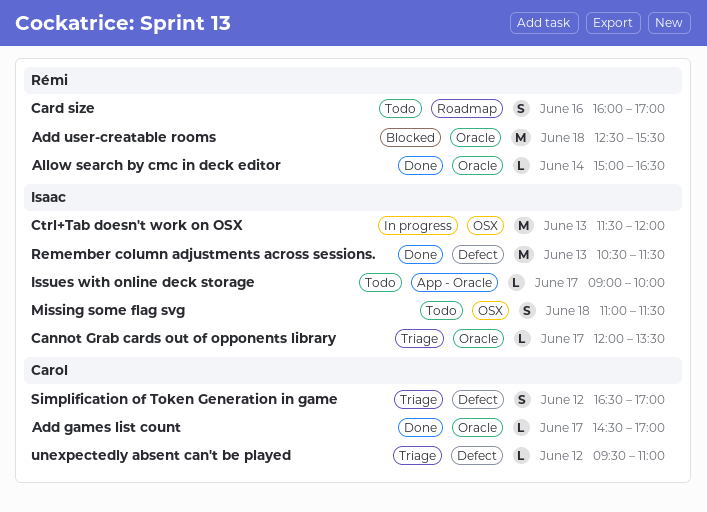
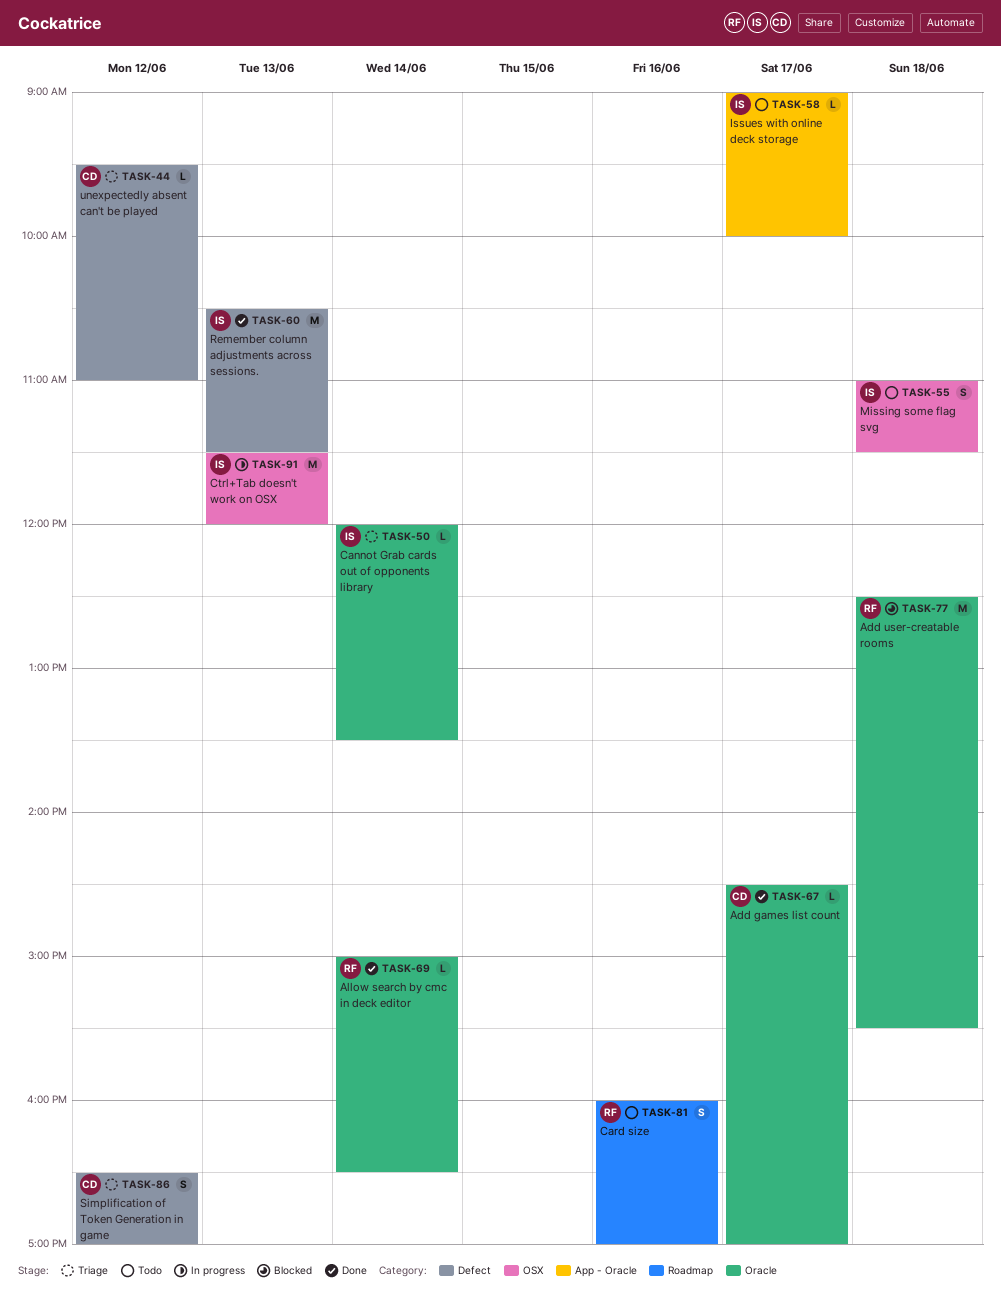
Cannot Grab cards out of opponents library, day: Jun 17 -> Jun 14

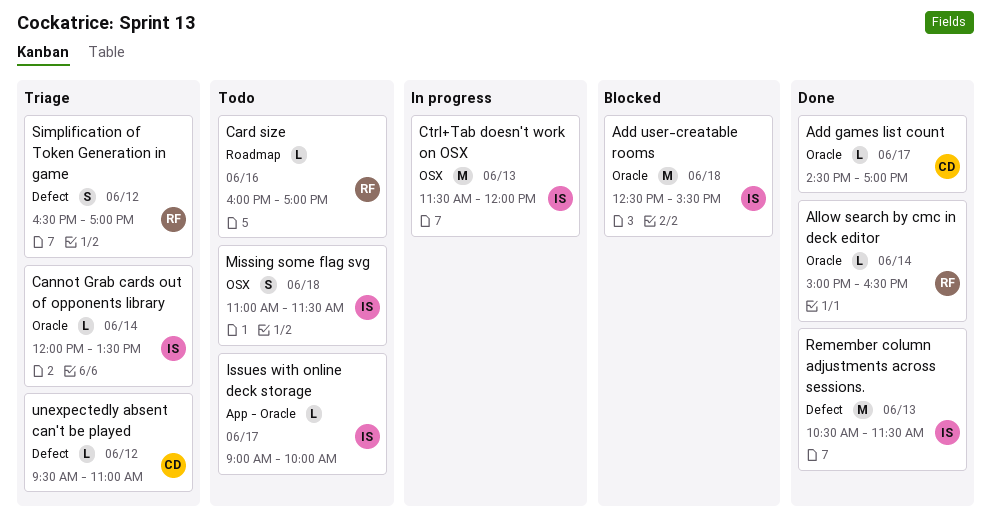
Add user-creatable rooms, owner: RF -> IS
Card size, estimate: S -> L
Simplification of Token Generation in game, owner: CD -> RF

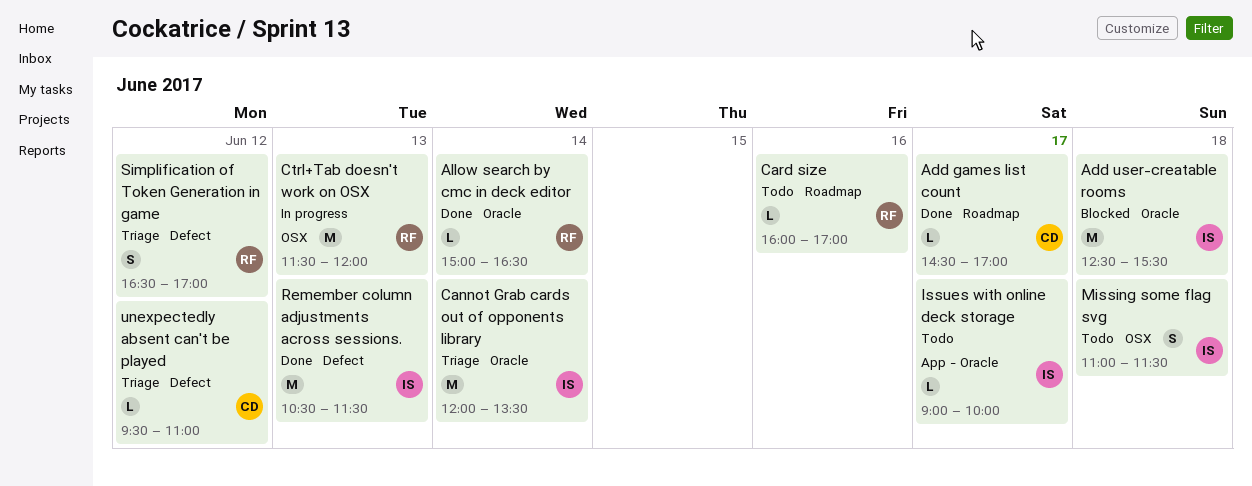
Add games list count, label: Oracle -> Roadmap
Cannot Grab cards out of opponents library, estimate: L -> M
Ctrl+Tab doesn't work on OSX, owner: IS -> RF

